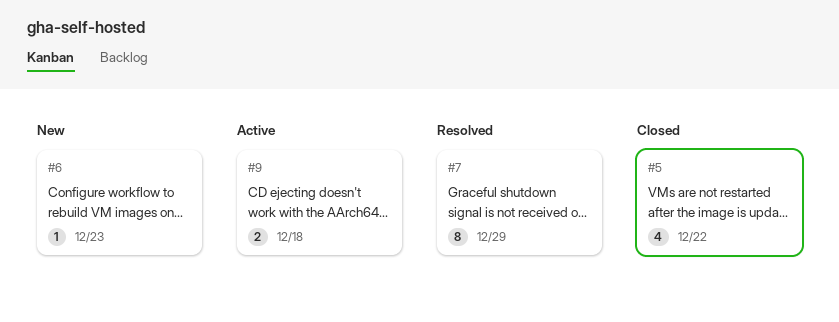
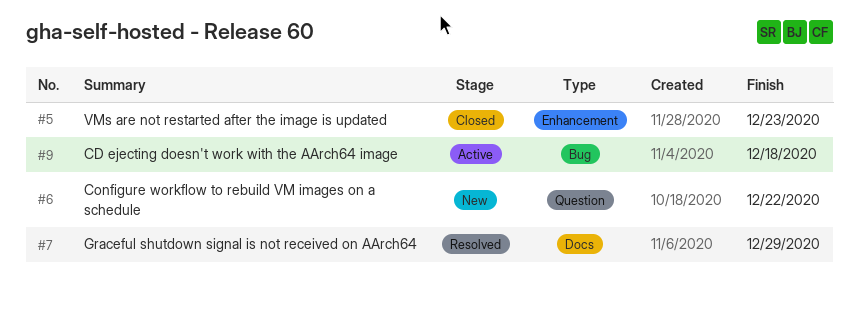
#5, due: Dec 22 -> Dec 23
#6, due: Dec 23 -> Dec 22

